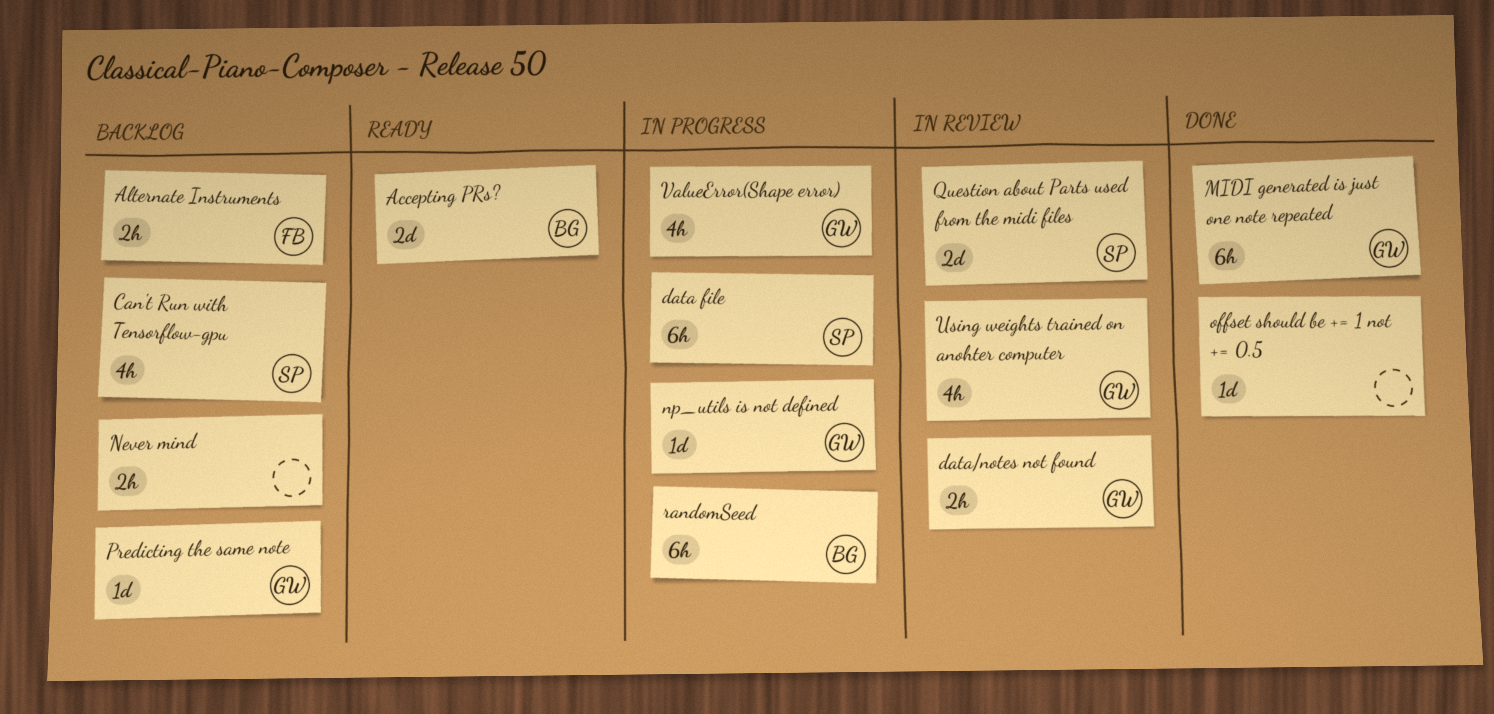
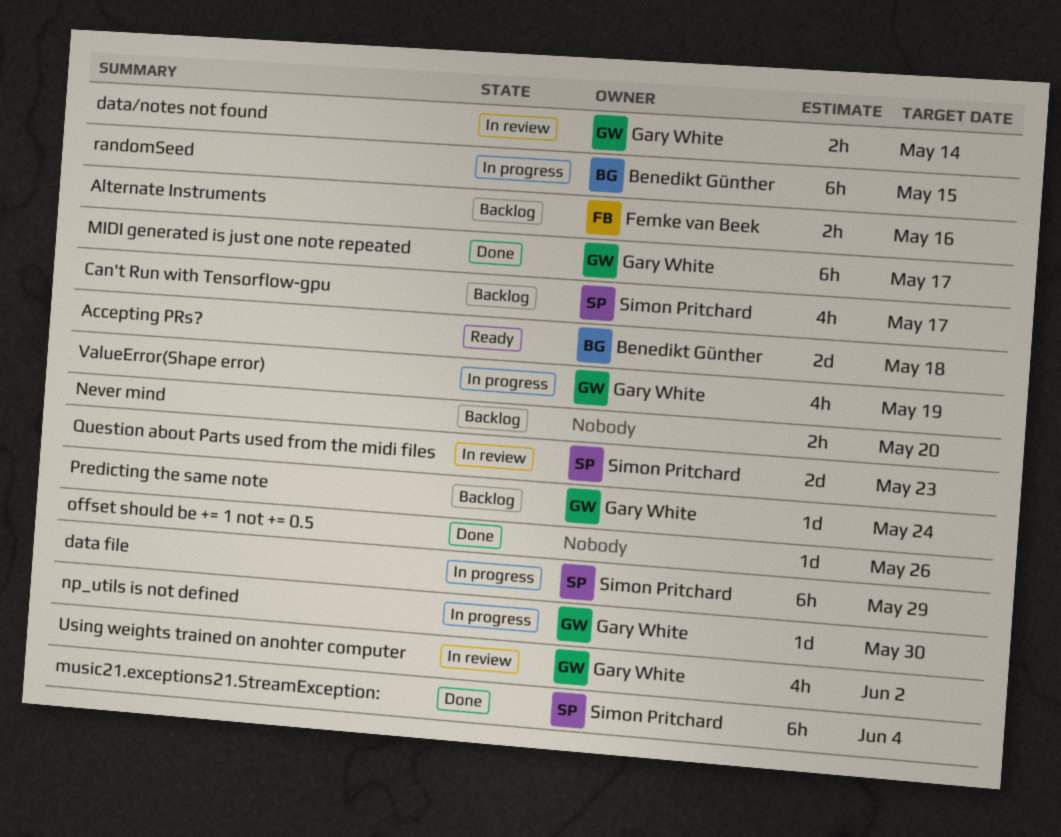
music21.exceptions21.StreamException:: none -> present

